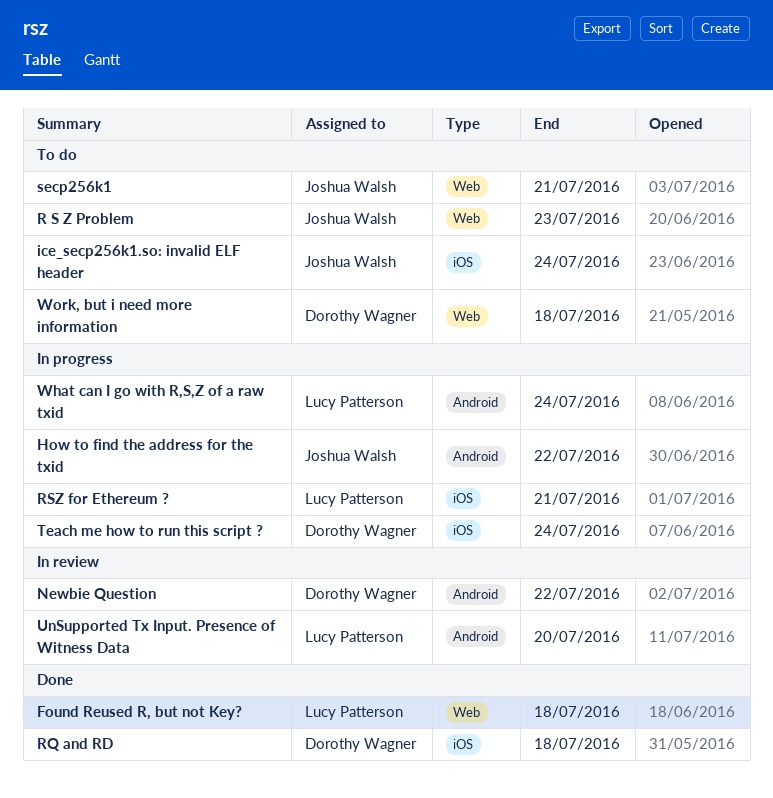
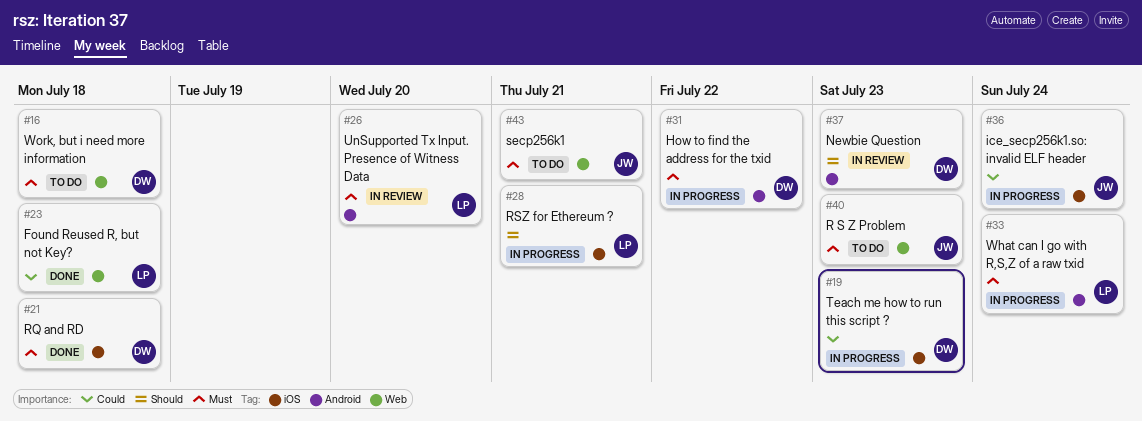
How to find the address for the txid, owner: Joshua Walsh -> Dorothy Wagner
ice_secp256k1.so: invalid ELF header, status: To do -> In progress
Newbie Question, due: Jul 22 -> Jul 23
Teach me how to run this script ?, due: Jul 24 -> Jul 23

